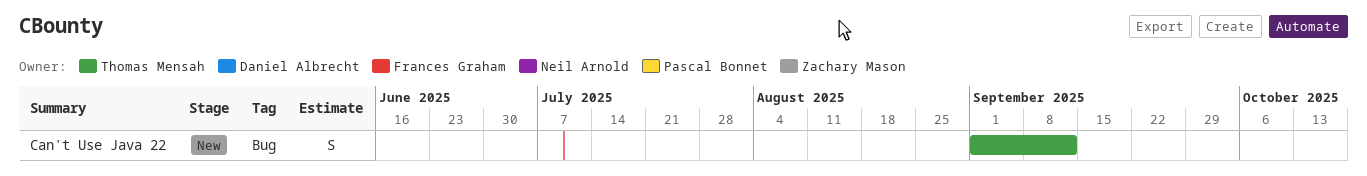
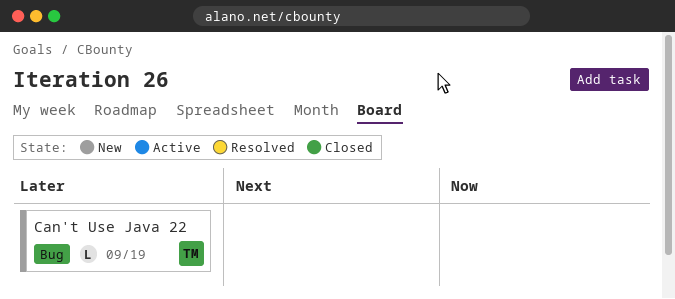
Can't Use Java 22, estimate: S -> L
Can't Use Java 22, due: Sep 12 -> Sep 19

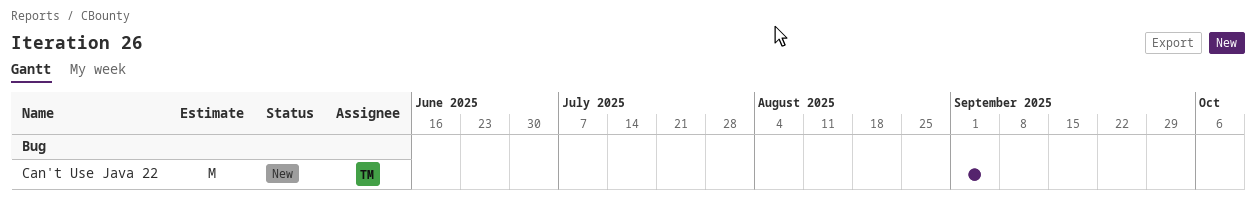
Can't Use Java 22, estimate: L -> M
Can't Use Java 22, due: Sep 19 -> Sep 5

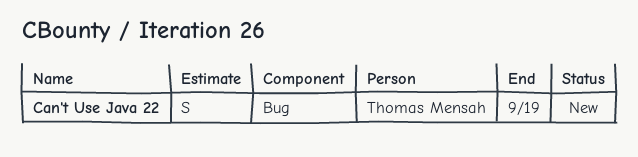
Can't Use Java 22, estimate: M -> S
Can't Use Java 22, due: Sep 5 -> Sep 19

